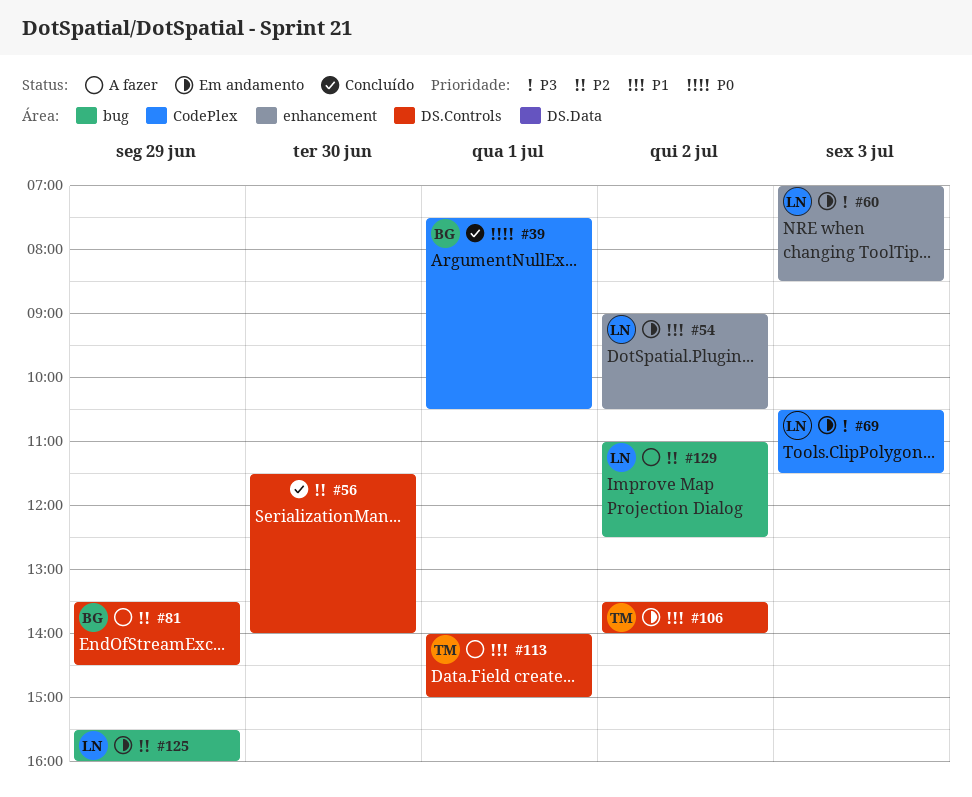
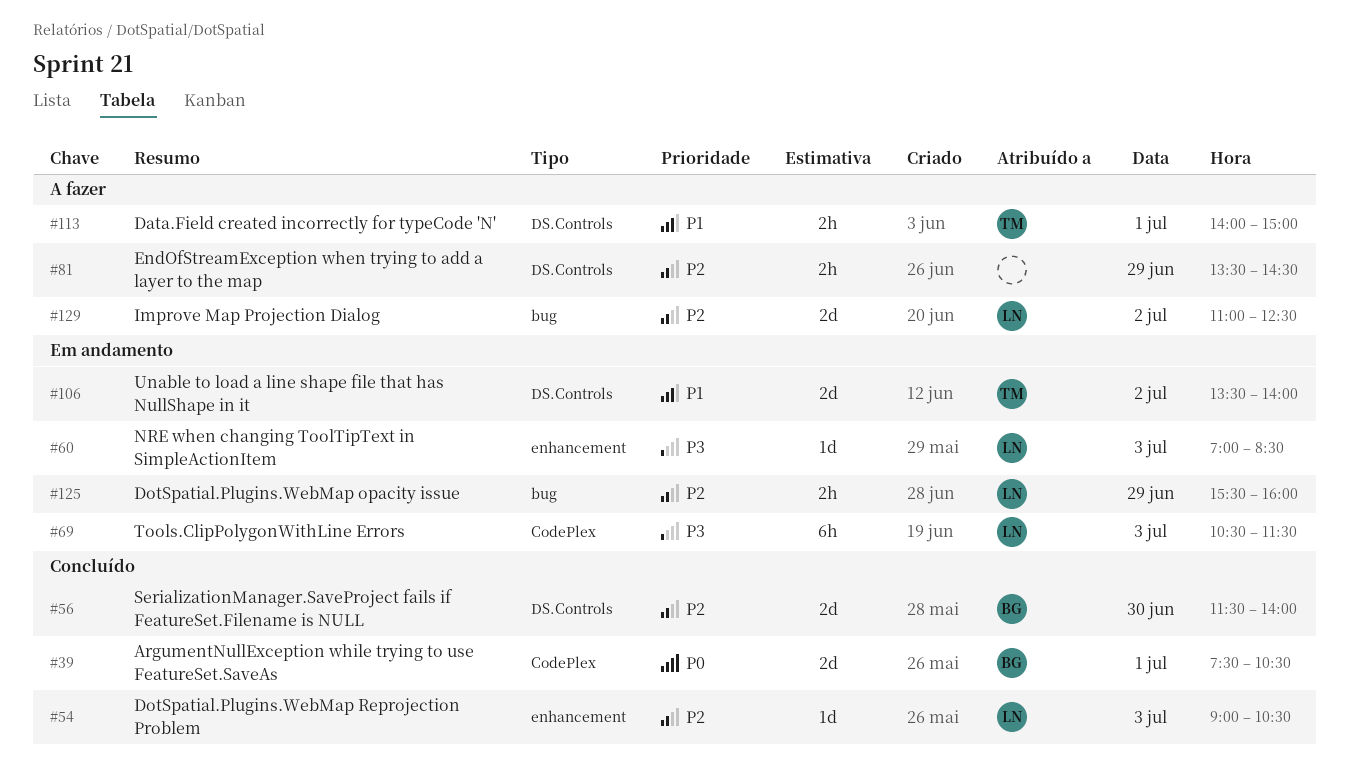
#54, status: Em andamento -> Concluído
#54, priority: P1 -> P2
#54, day: Jul 2 -> Jul 3
#56, owner: none -> BG
#81, owner: BG -> none

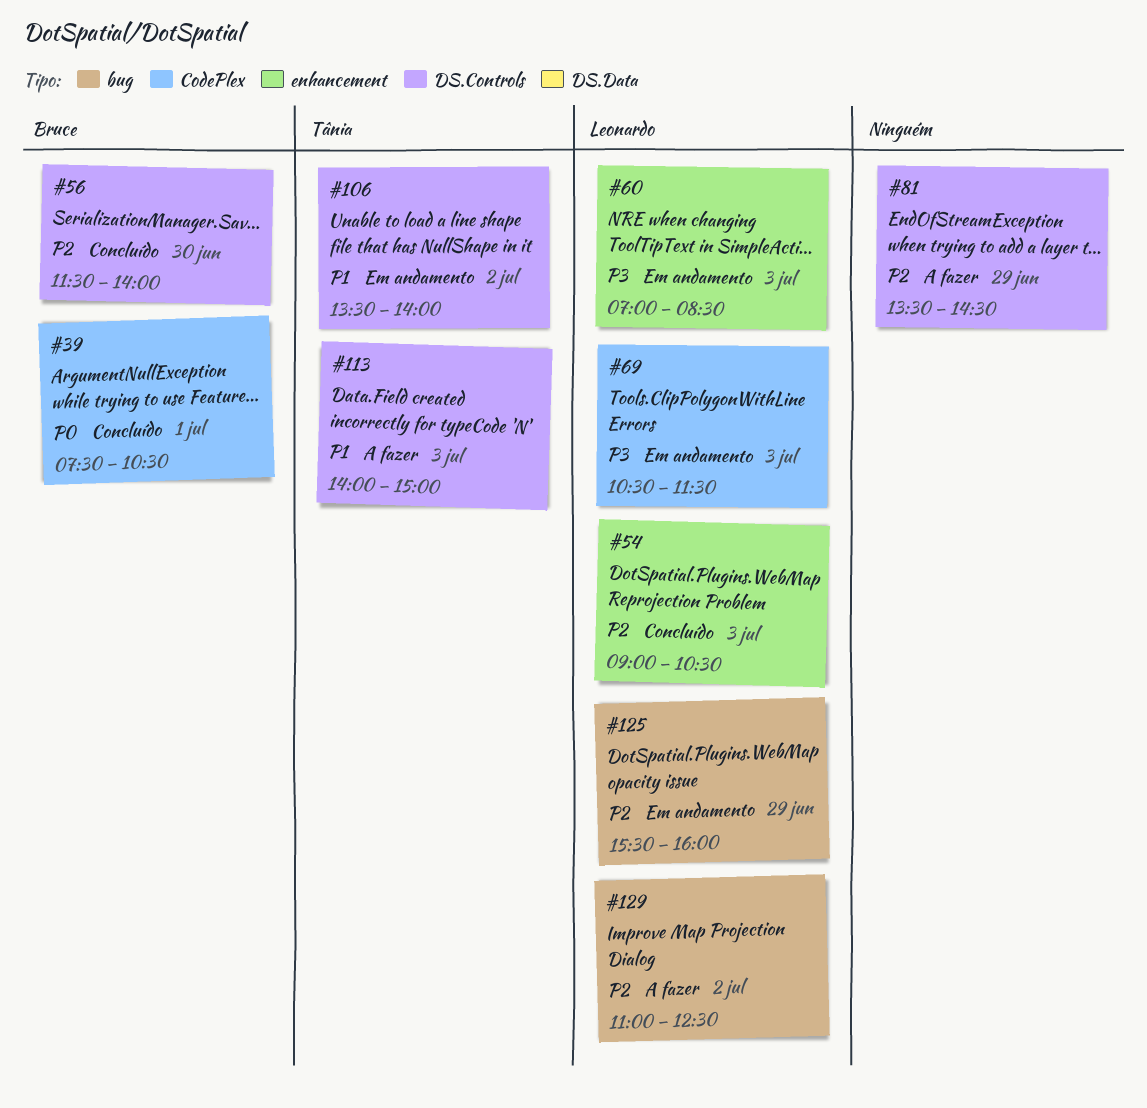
#113, day: Jul 1 -> Jul 3

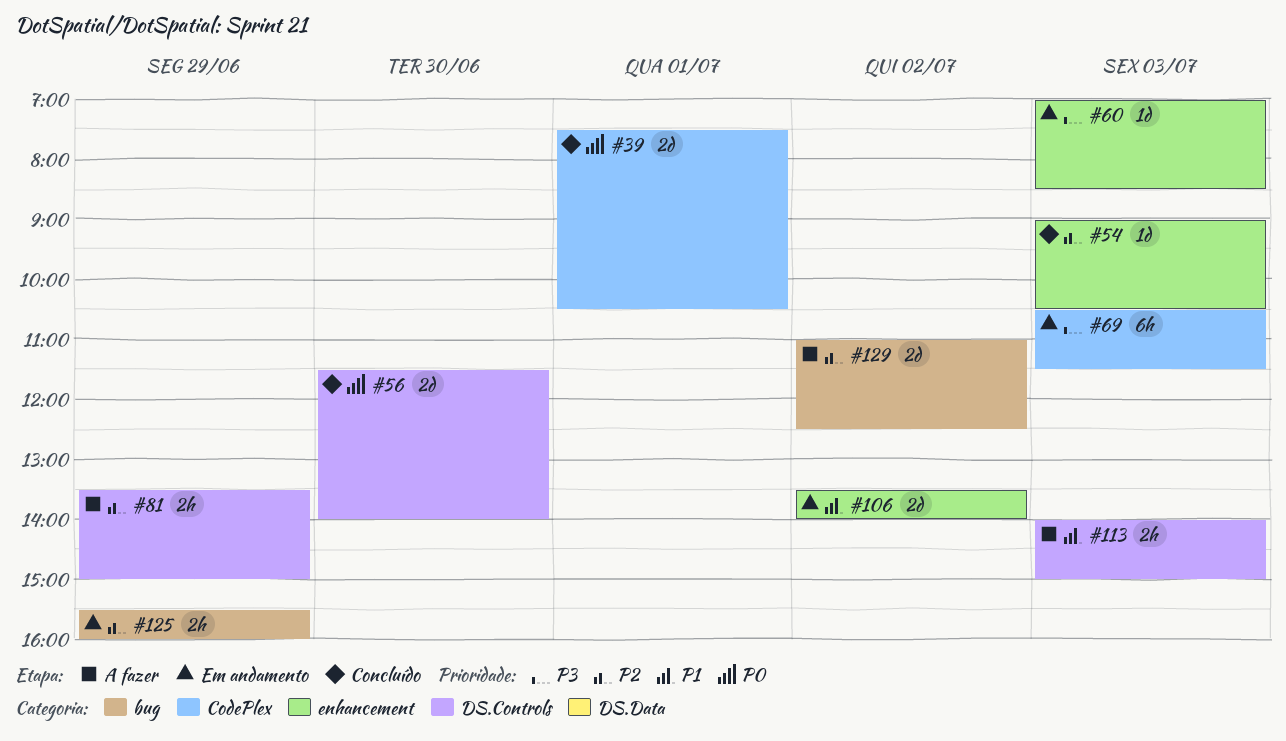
#56, priority: P2 -> P0
#81, ends: 14:30 -> 15:00
#106, label: DS.Controls -> enhancement

